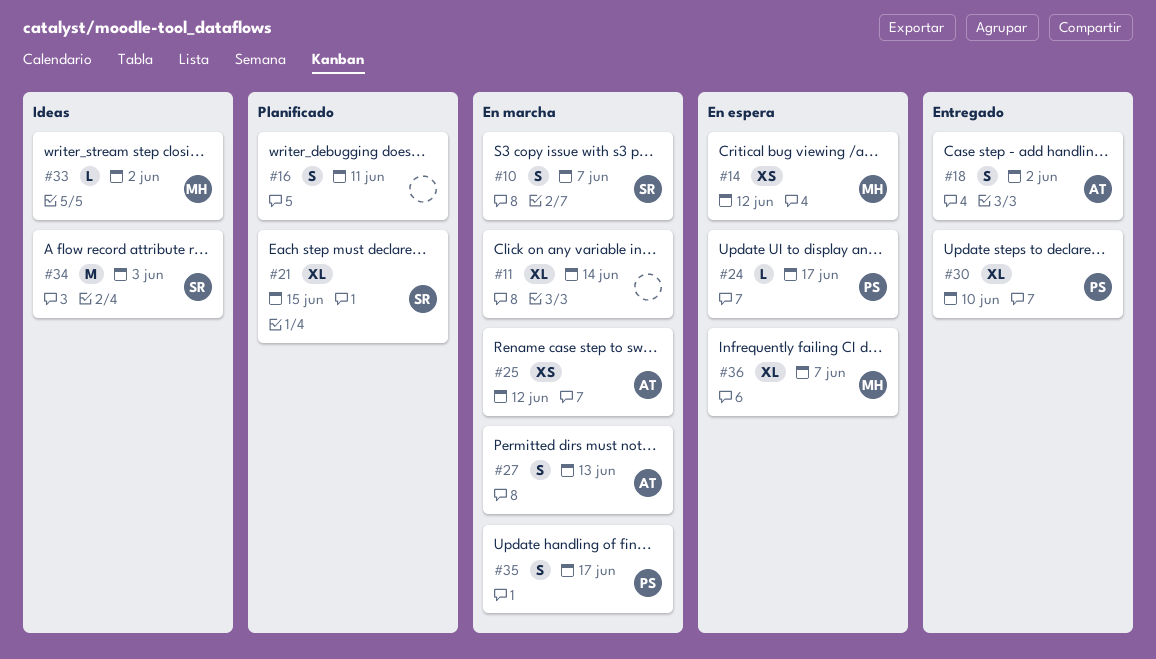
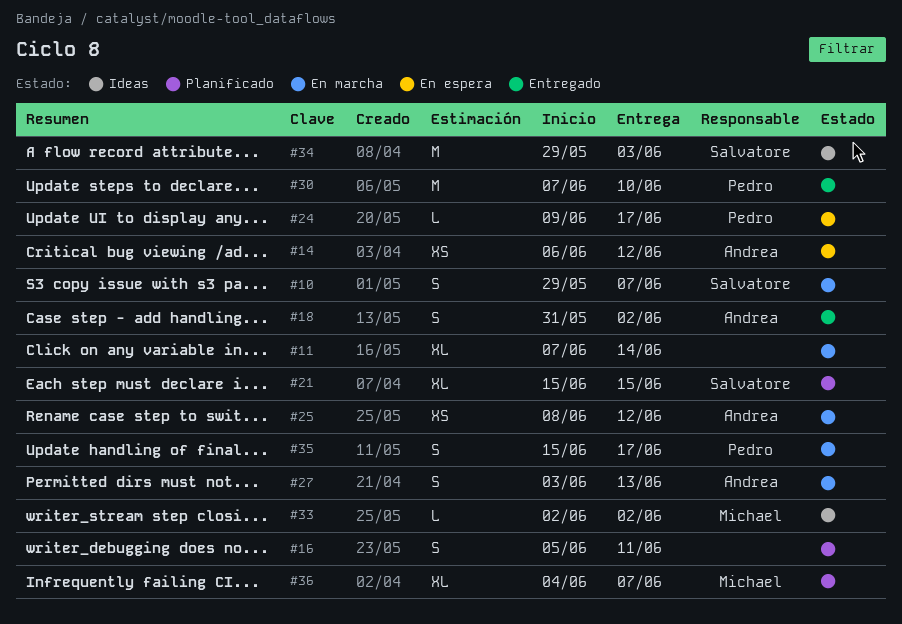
#14, owner: Michael -> Andrea
#30, estimate: XL -> M
#36, status: En espera -> Planificado

